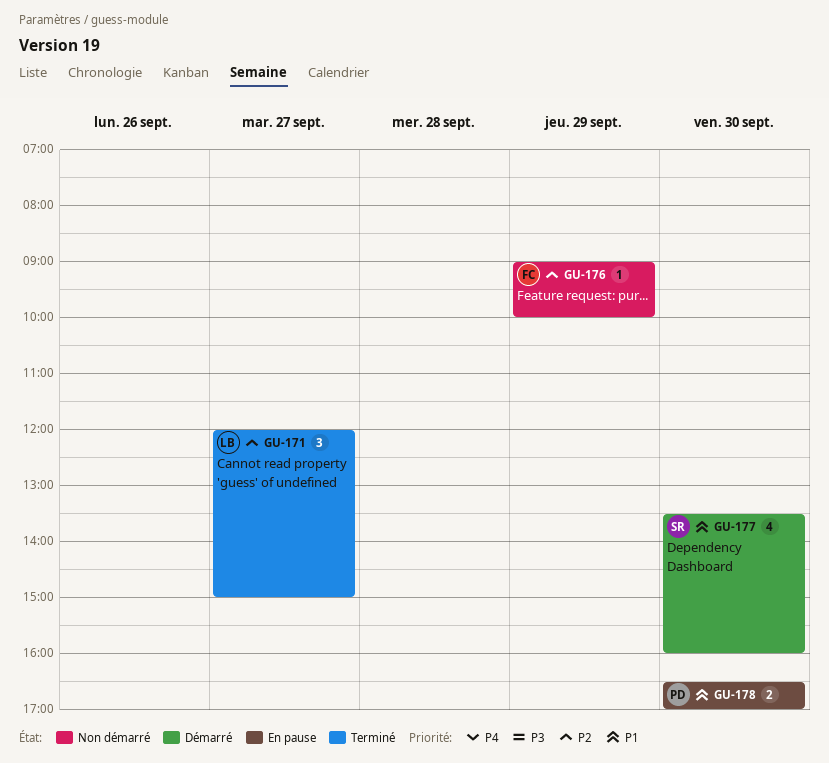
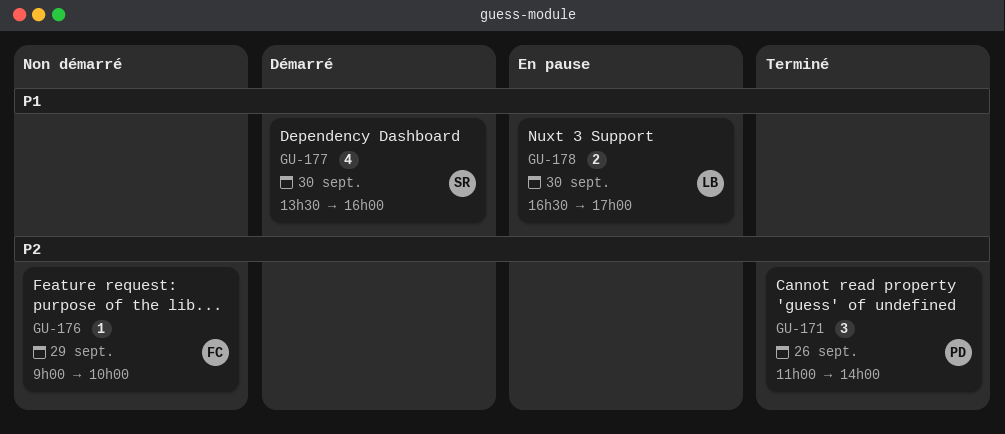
GU-171, owner: LB -> PD
GU-171, day: Sep 27 -> Sep 26
GU-171, begins: 12:00 -> 11:00
GU-171, ends: 15:00 -> 14:00
GU-178, owner: PD -> LB

